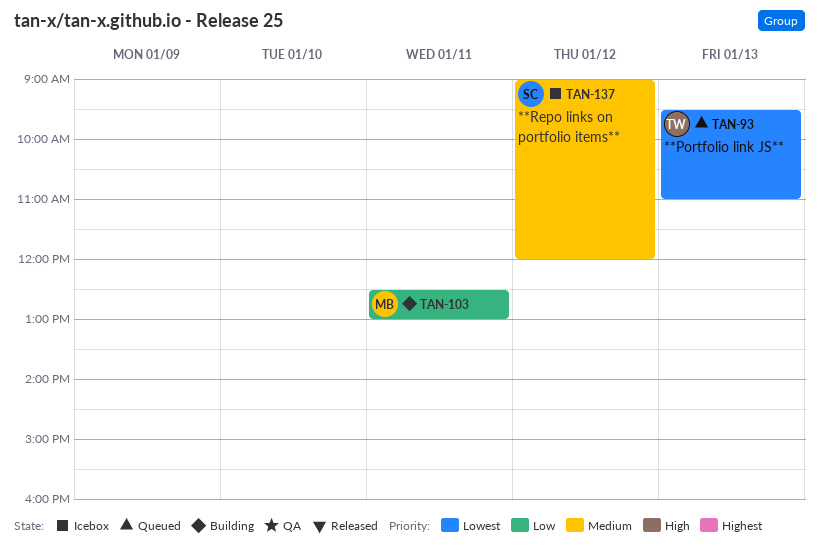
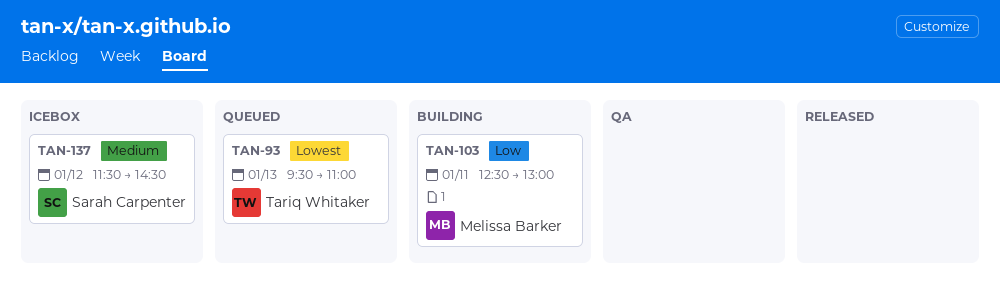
TAN-137, begins: 09:00 -> 11:30
TAN-137, ends: 12:00 -> 14:30

